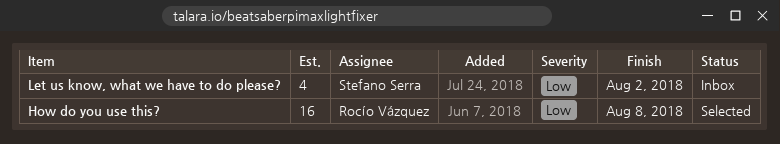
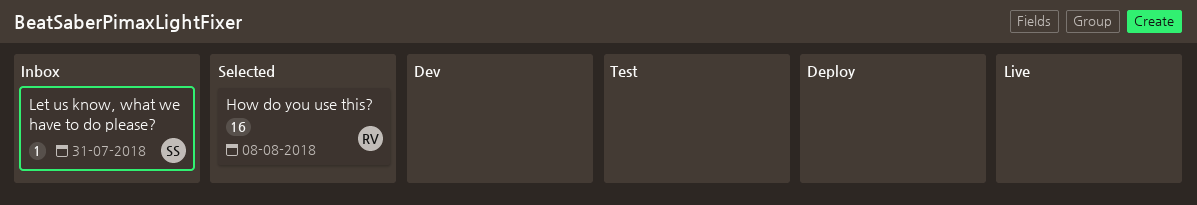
Let us know, what we have to do please?, estimate: 4 -> 1
Let us know, what we have to do please?, due: Aug 2 -> Jul 31

